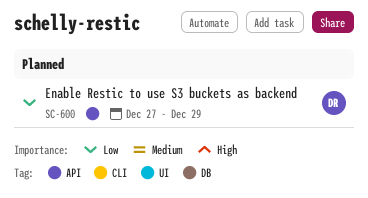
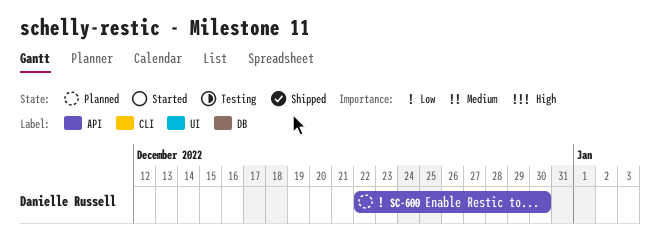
SC-600, start: Dec 27 -> Dec 22
SC-600, due: Dec 29 -> Dec 30

